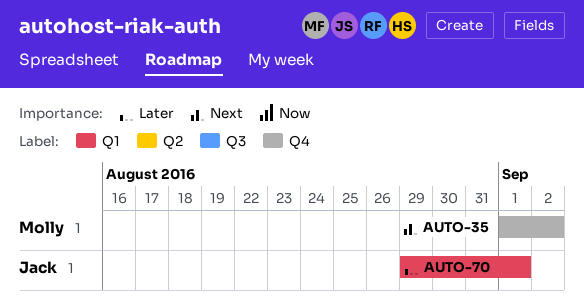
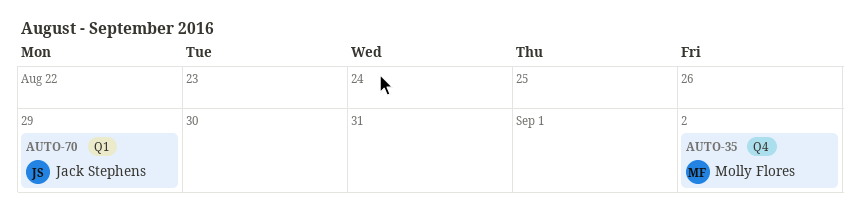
AUTO-70, due: Sep 1 -> Aug 29

